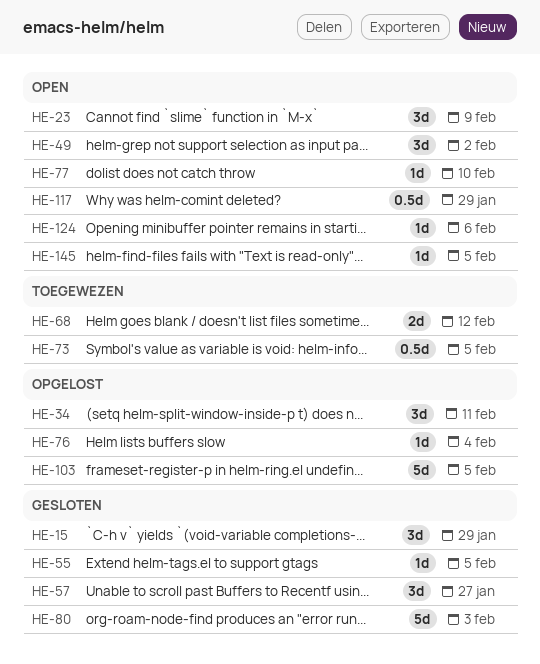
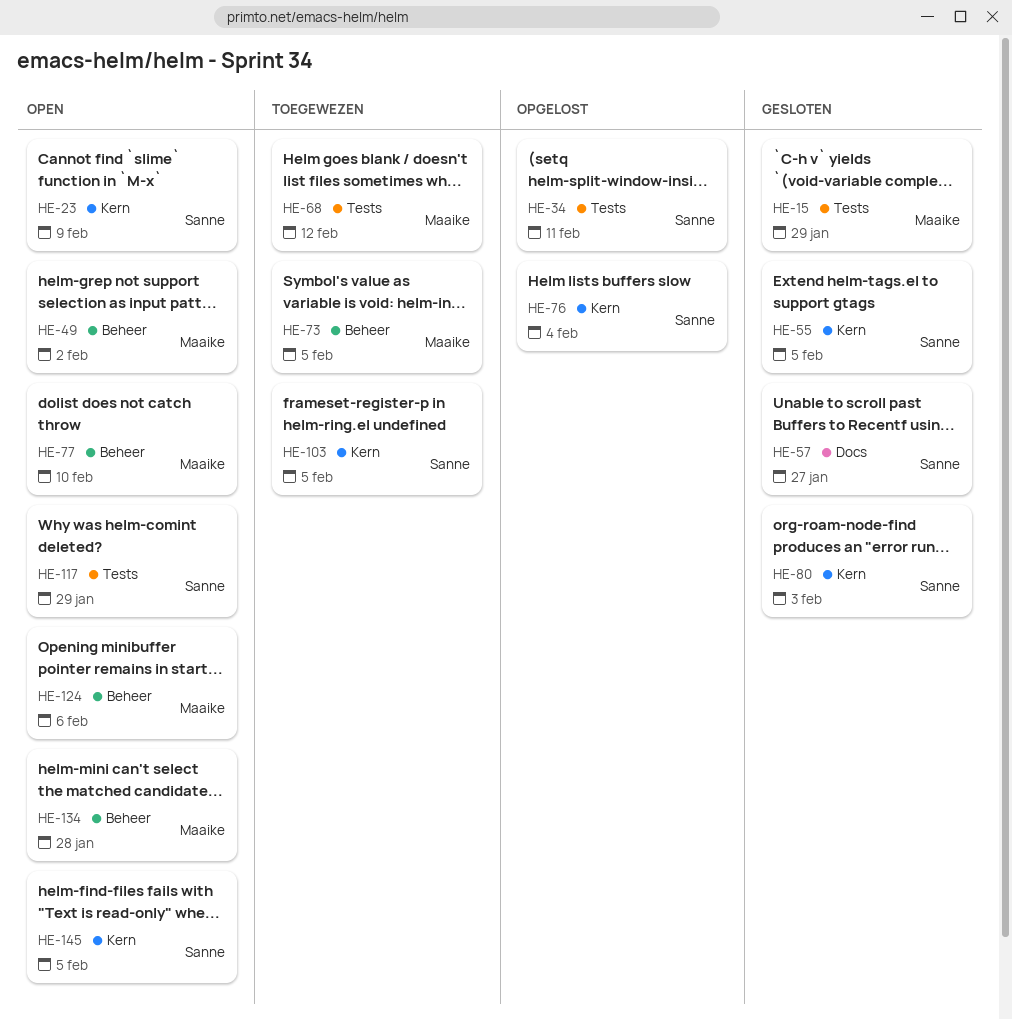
HE-103, status: Opgelost -> Toegewezen
HE-134: none -> present

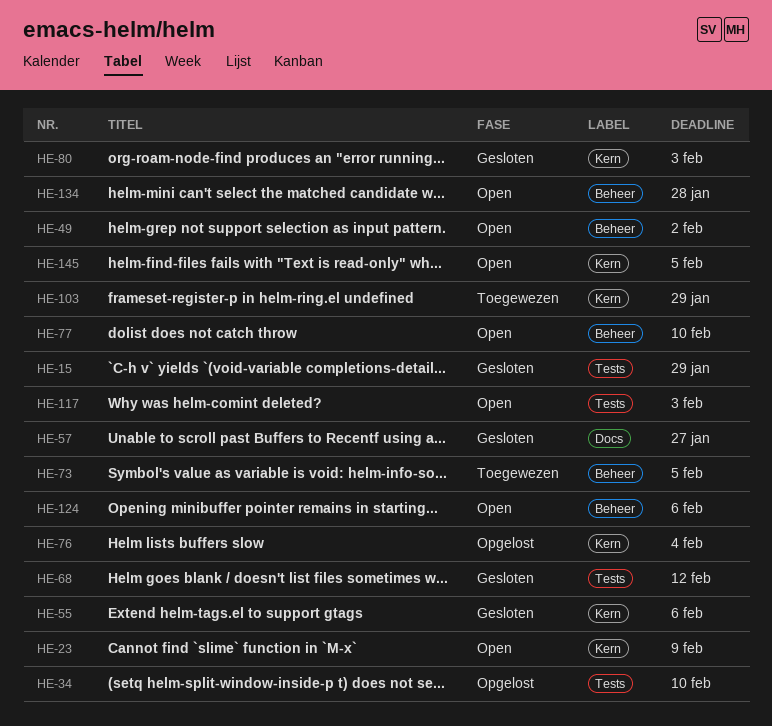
HE-34, due: Feb 11 -> Feb 10
HE-55, due: Feb 5 -> Feb 6
HE-68, status: Toegewezen -> Gesloten
HE-103, due: Feb 5 -> Jan 29
HE-117, due: Jan 29 -> Feb 3

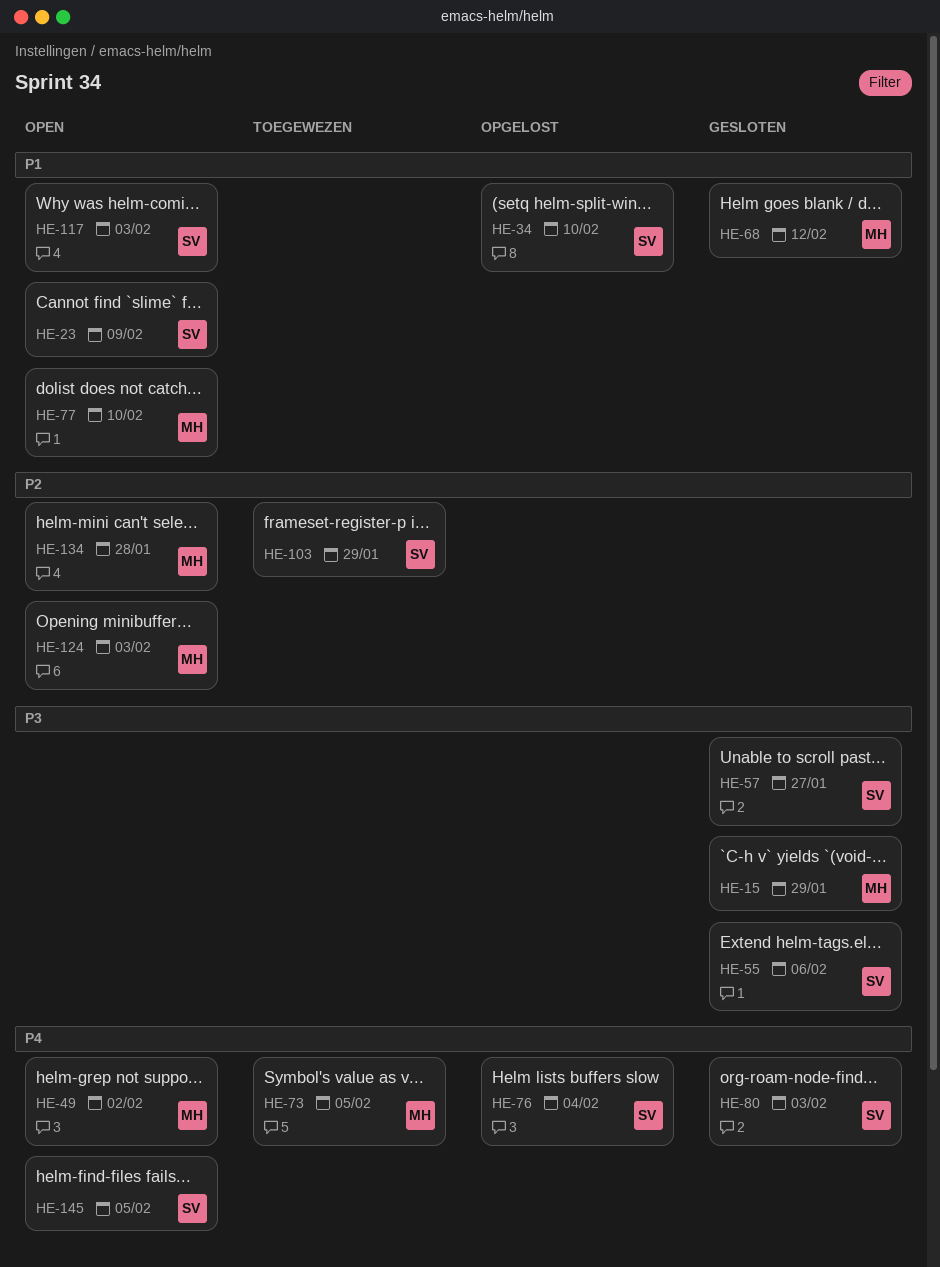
HE-124, due: Feb 6 -> Feb 3

